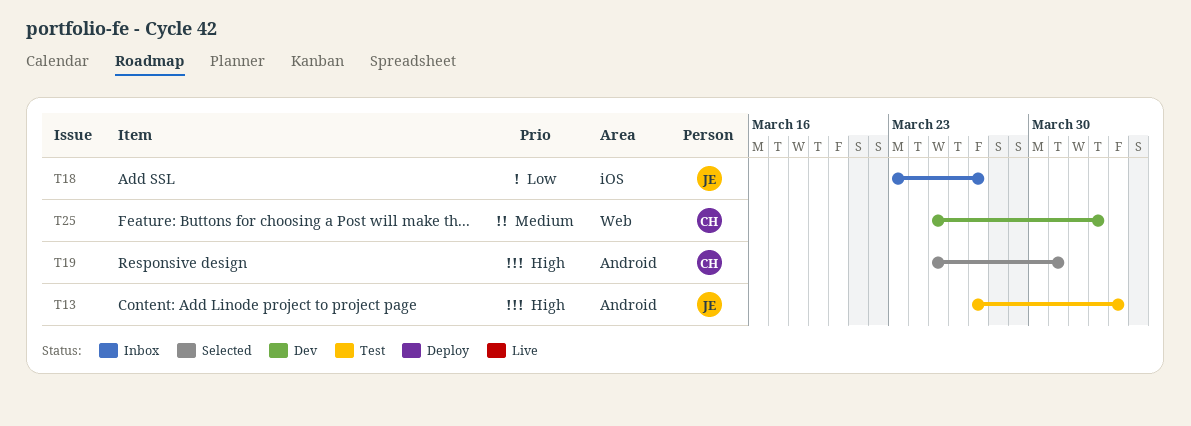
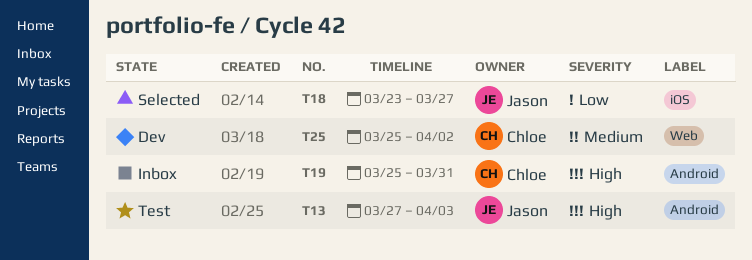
T18, status: Inbox -> Selected
T19, status: Selected -> Inbox

